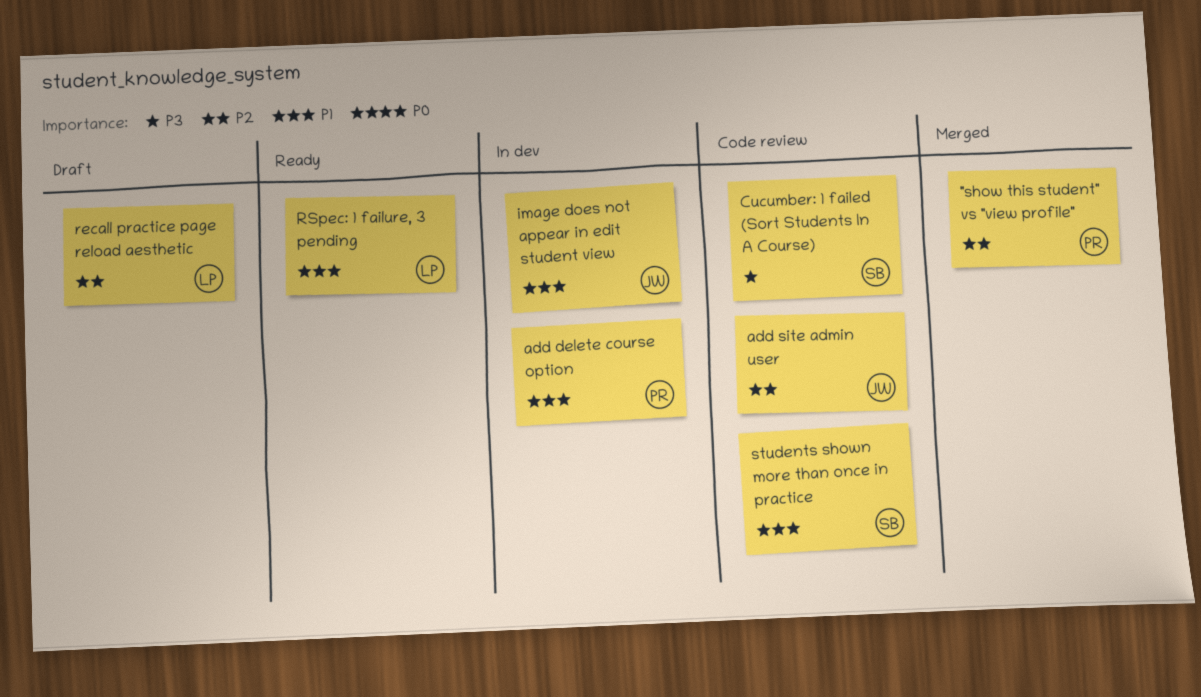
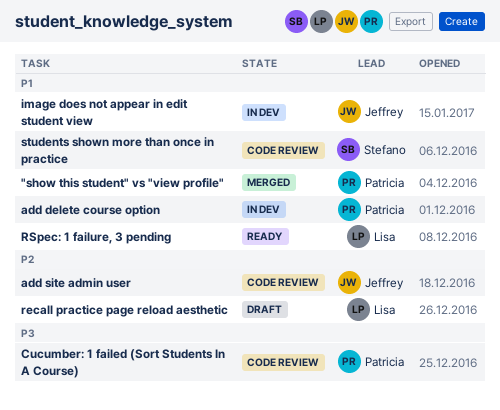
"show this student" vs "view profile", priority: P2 -> P1
Cucumber: 1 failed (Sort Students In A Course), owner: Stefano -> Patricia

